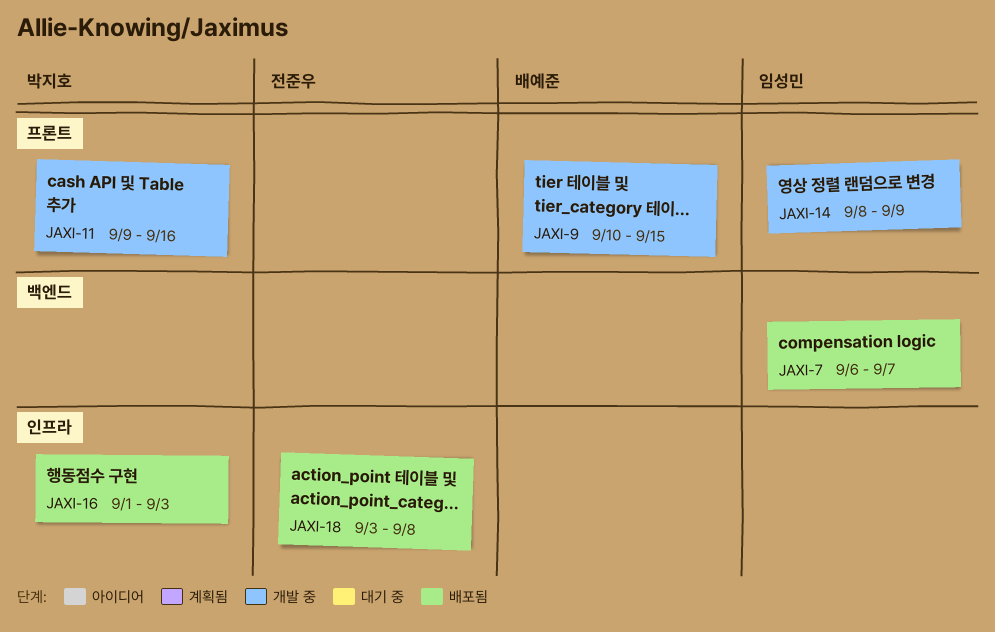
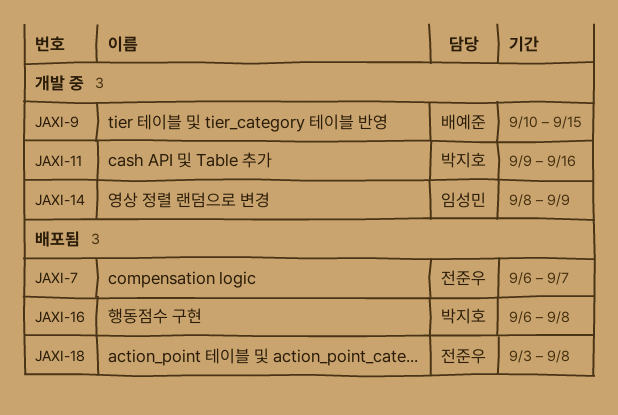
JAXI-7, owner: 임성민 -> 전준우
JAXI-16, start: Sep 1 -> Sep 6
JAXI-16, due: Sep 3 -> Sep 8

